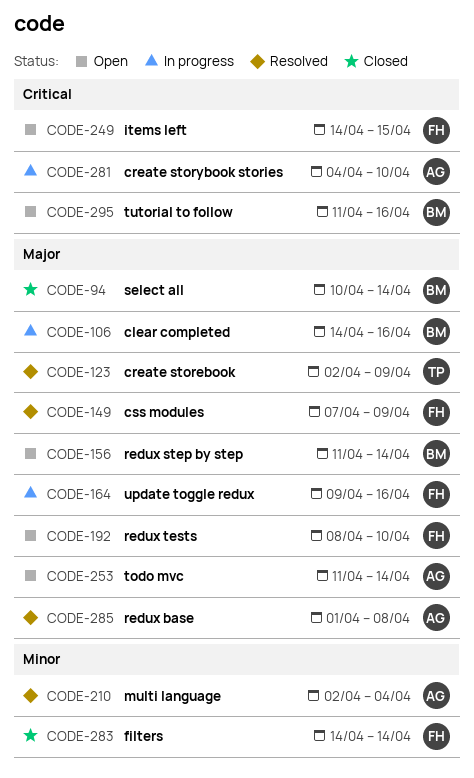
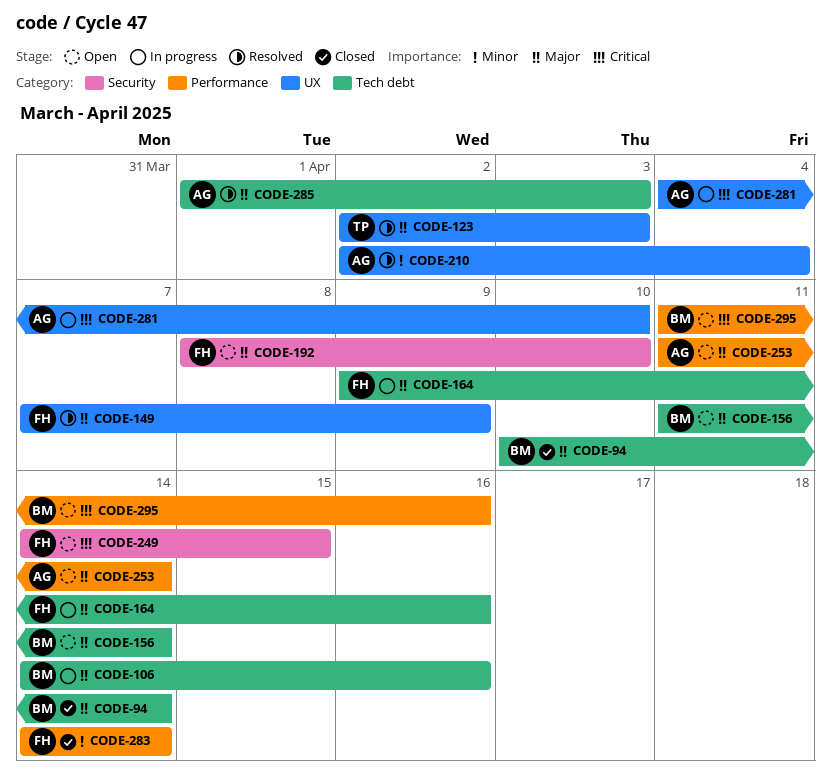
CODE-123, due: Apr 9 -> Apr 3
CODE-285, due: Apr 8 -> Apr 3

